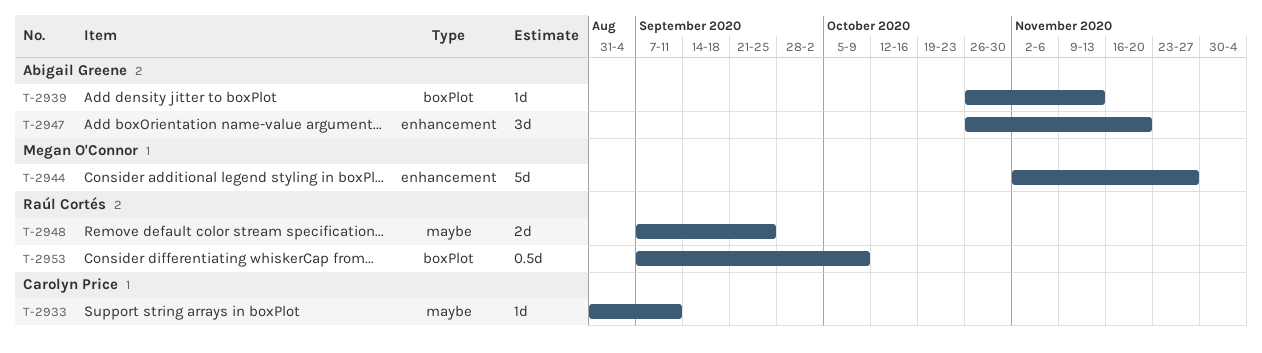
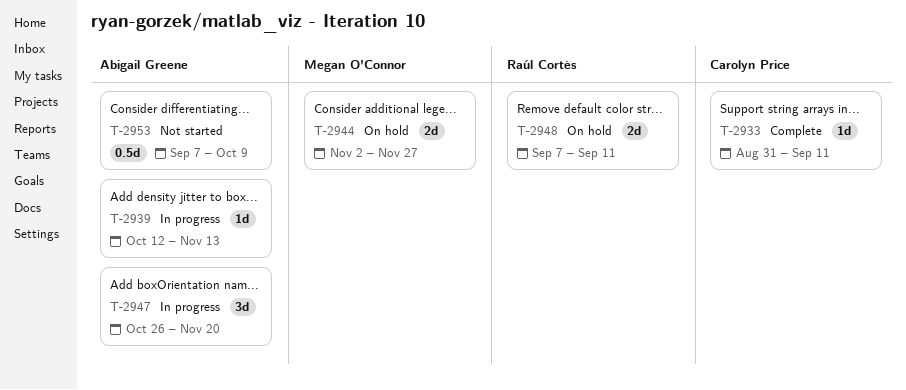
T-2939, start: Oct 26 -> Oct 12
T-2944, estimate: 5d -> 2d
T-2948, due: Sep 25 -> Sep 11
T-2953, owner: Raúl Cortés -> Abigail Greene

